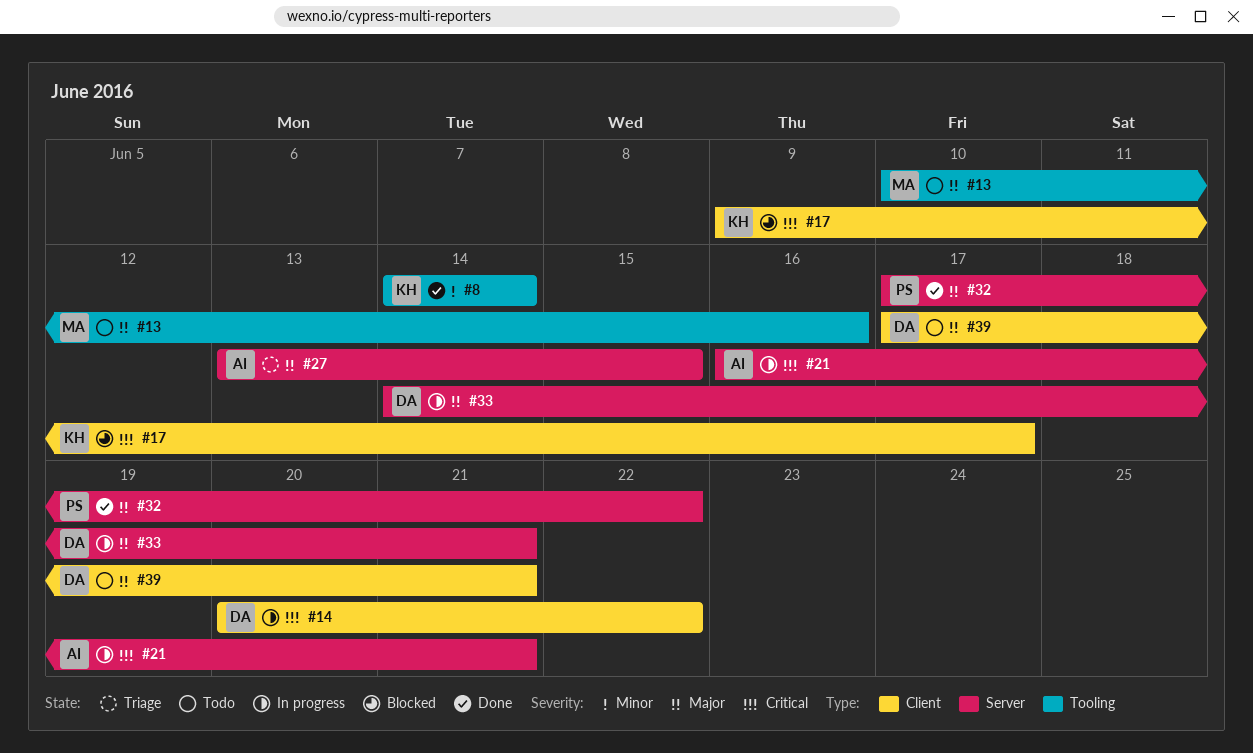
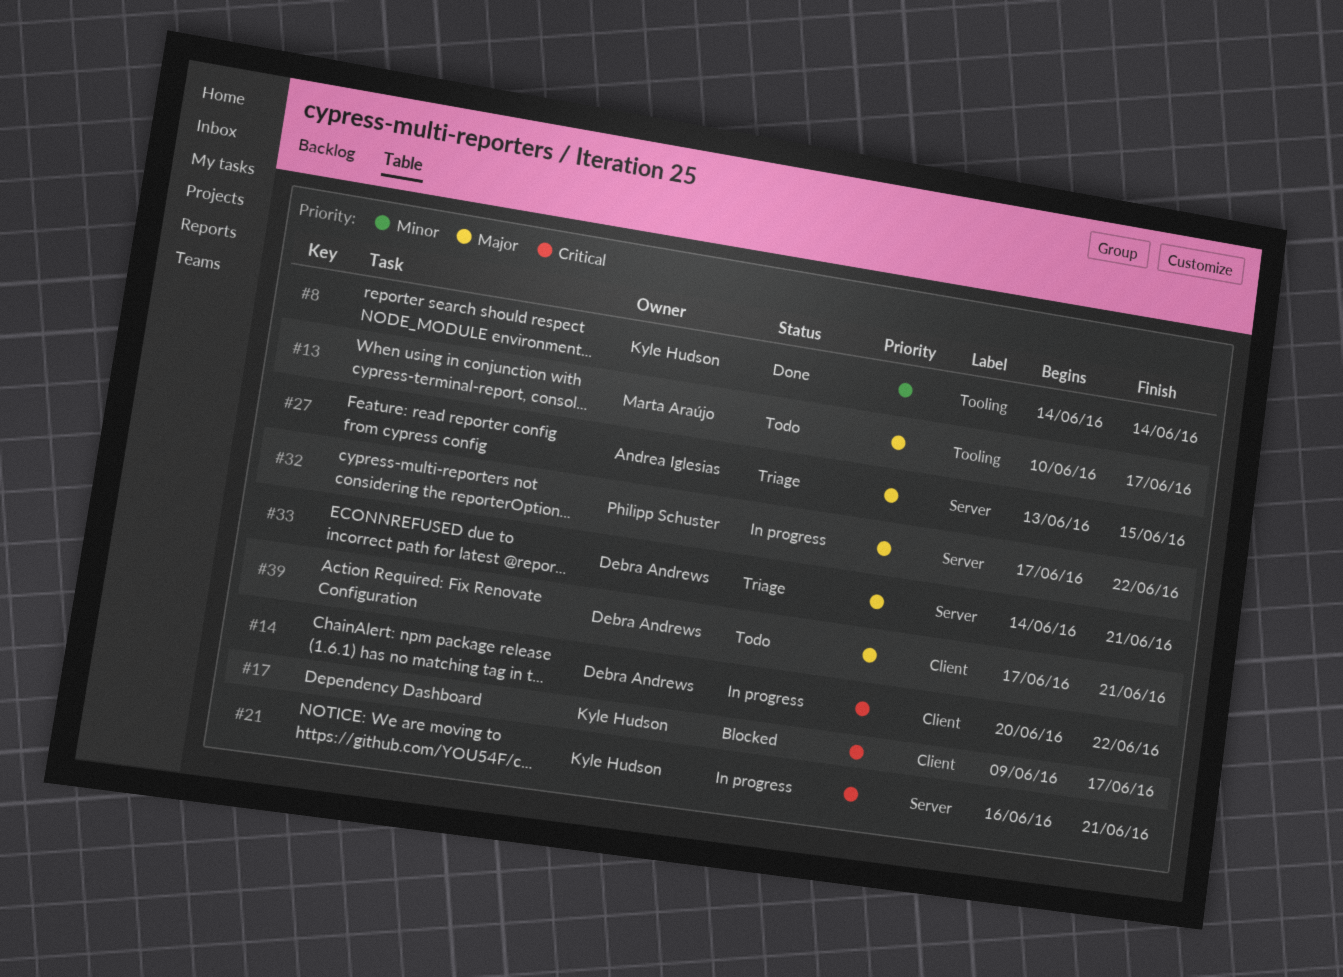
#13, due: Jun 16 -> Jun 17
#21, owner: Andrea Iglesias -> Kyle Hudson
#32, status: Done -> In progress
#33, status: In progress -> Triage

